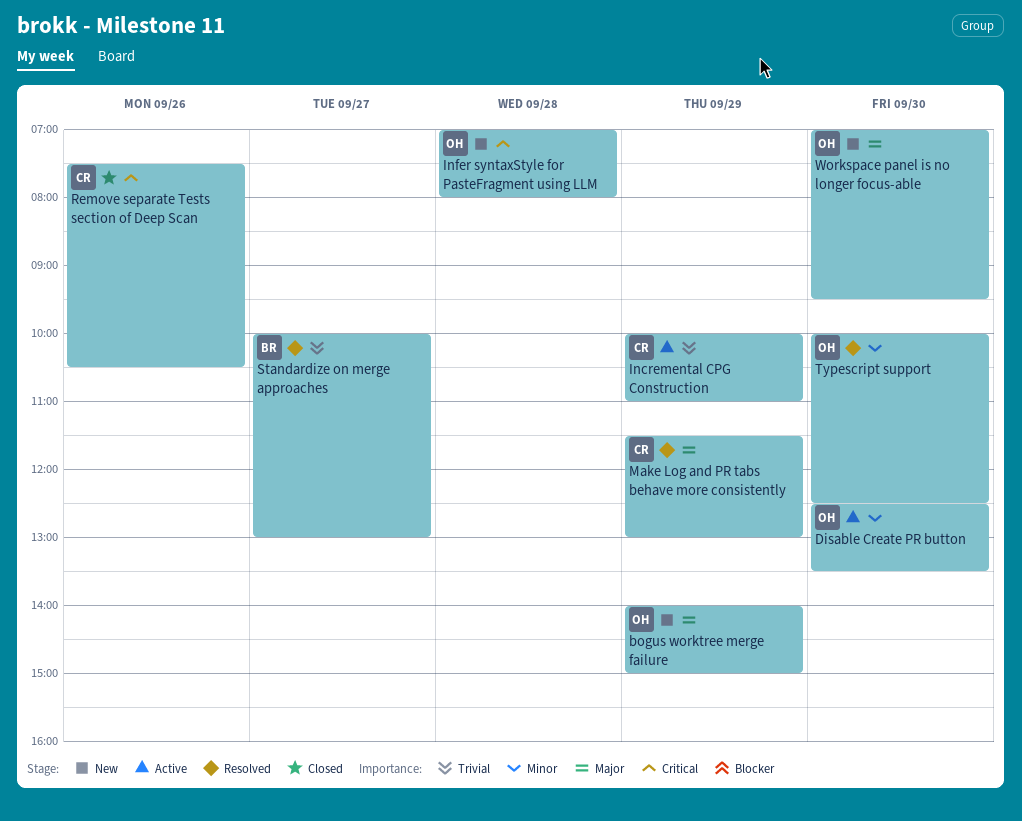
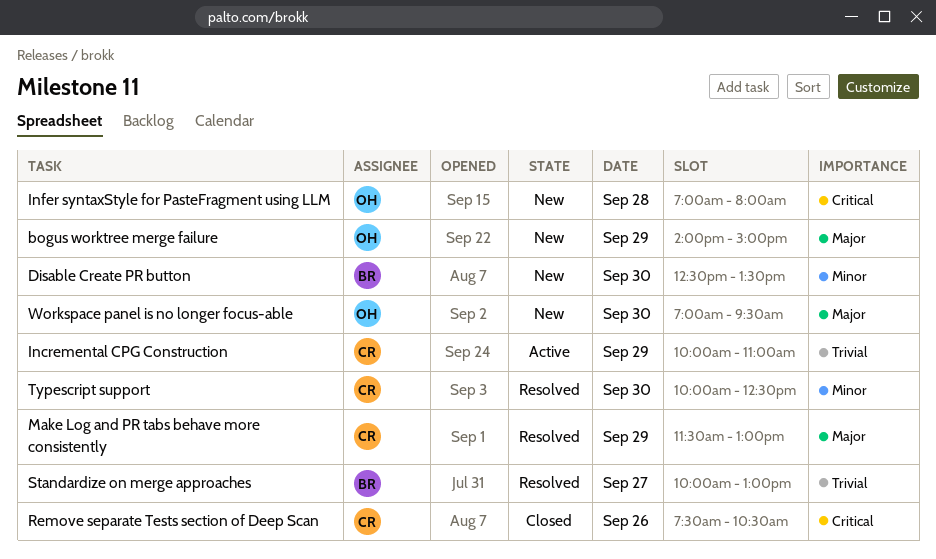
Disable Create PR button, status: Active -> New
Disable Create PR button, owner: OH -> BR
Typescript support, owner: OH -> CR

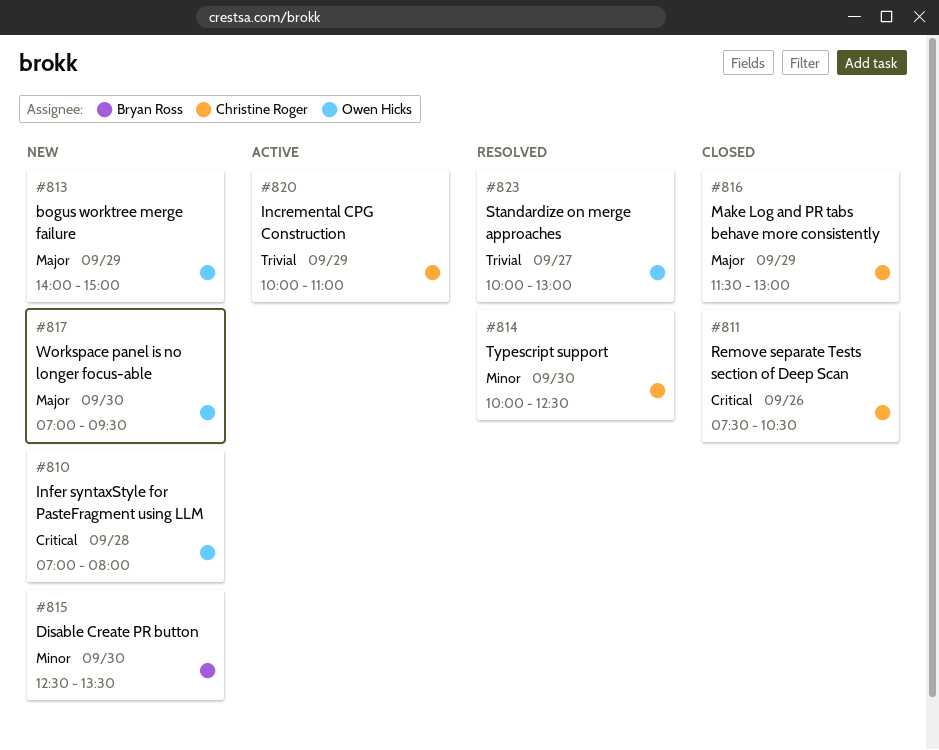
Make Log and PR tabs behave more consistently, status: Resolved -> Closed
Standardize on merge approaches, owner: Bryan Ross -> Owen Hicks

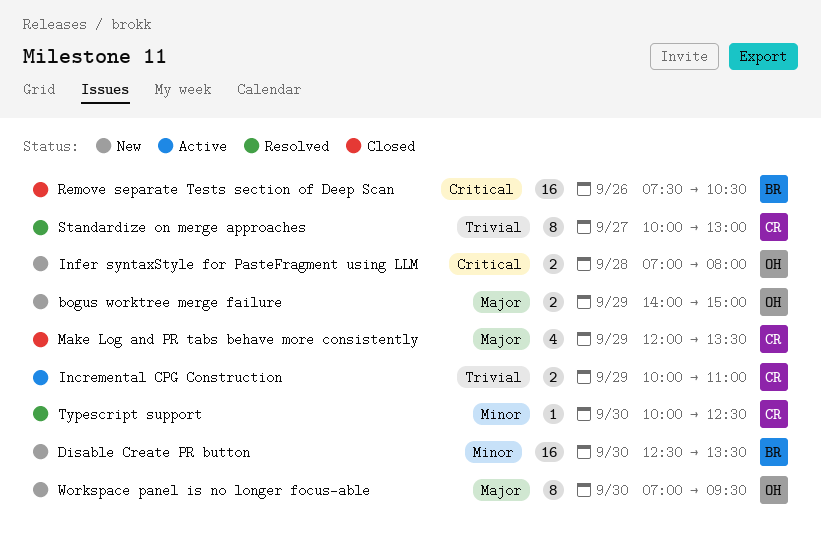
Make Log and PR tabs behave more consistently, begins: 11:30 -> 12:00
Make Log and PR tabs behave more consistently, ends: 13:00 -> 13:30
Remove separate Tests section of Deep Scan, owner: Christine Roger -> Bryan Ross
Standardize on merge approaches, owner: Owen Hicks -> Christine Roger

